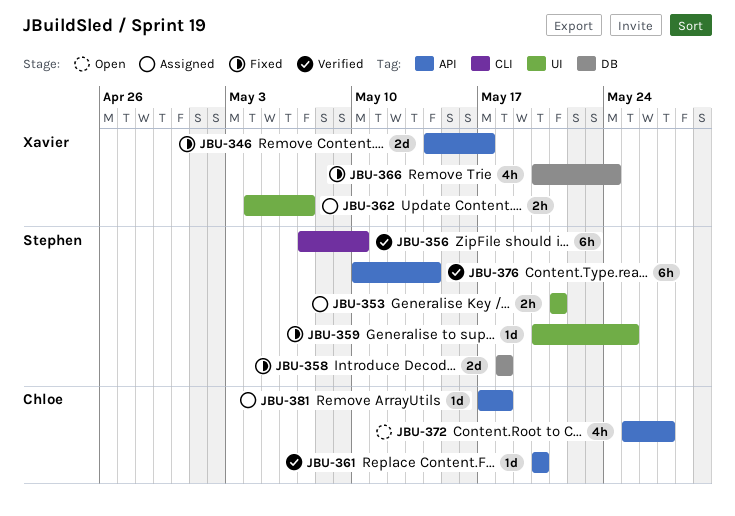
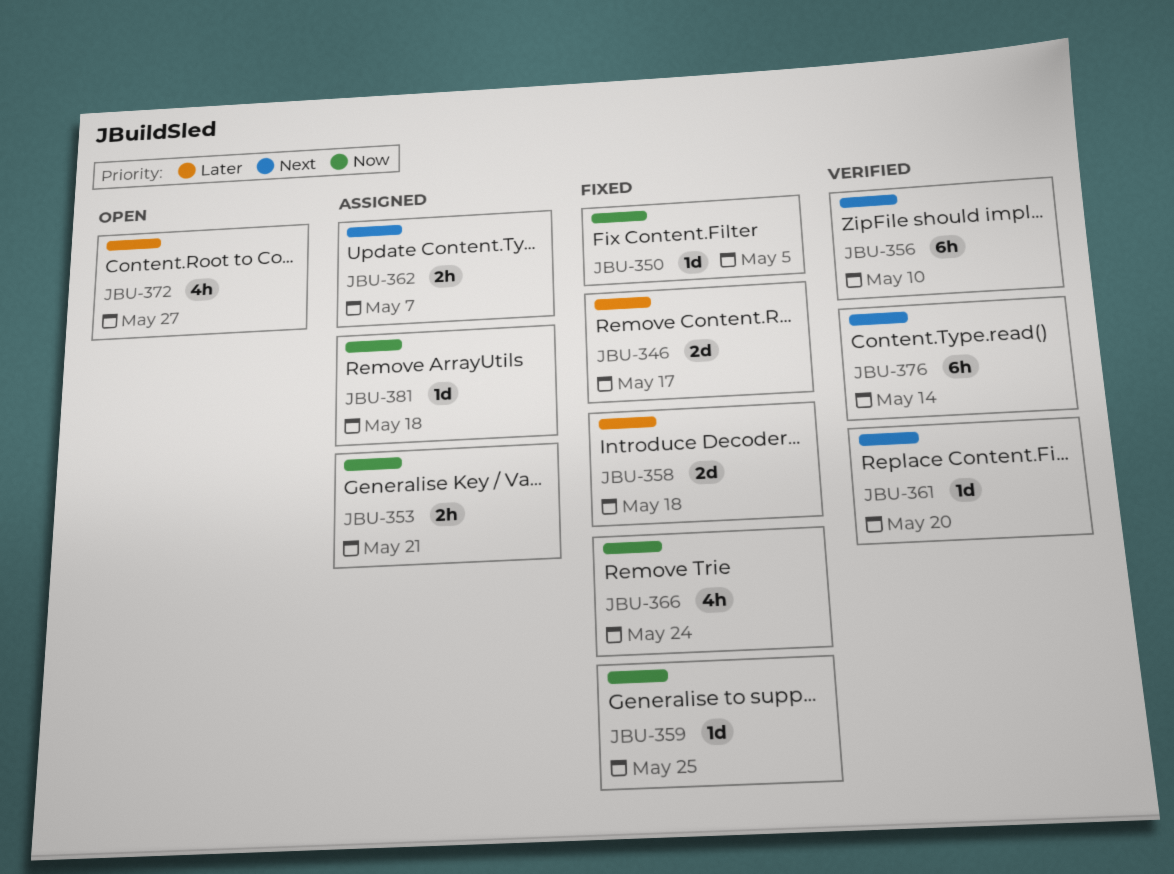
JBU-350: none -> present

